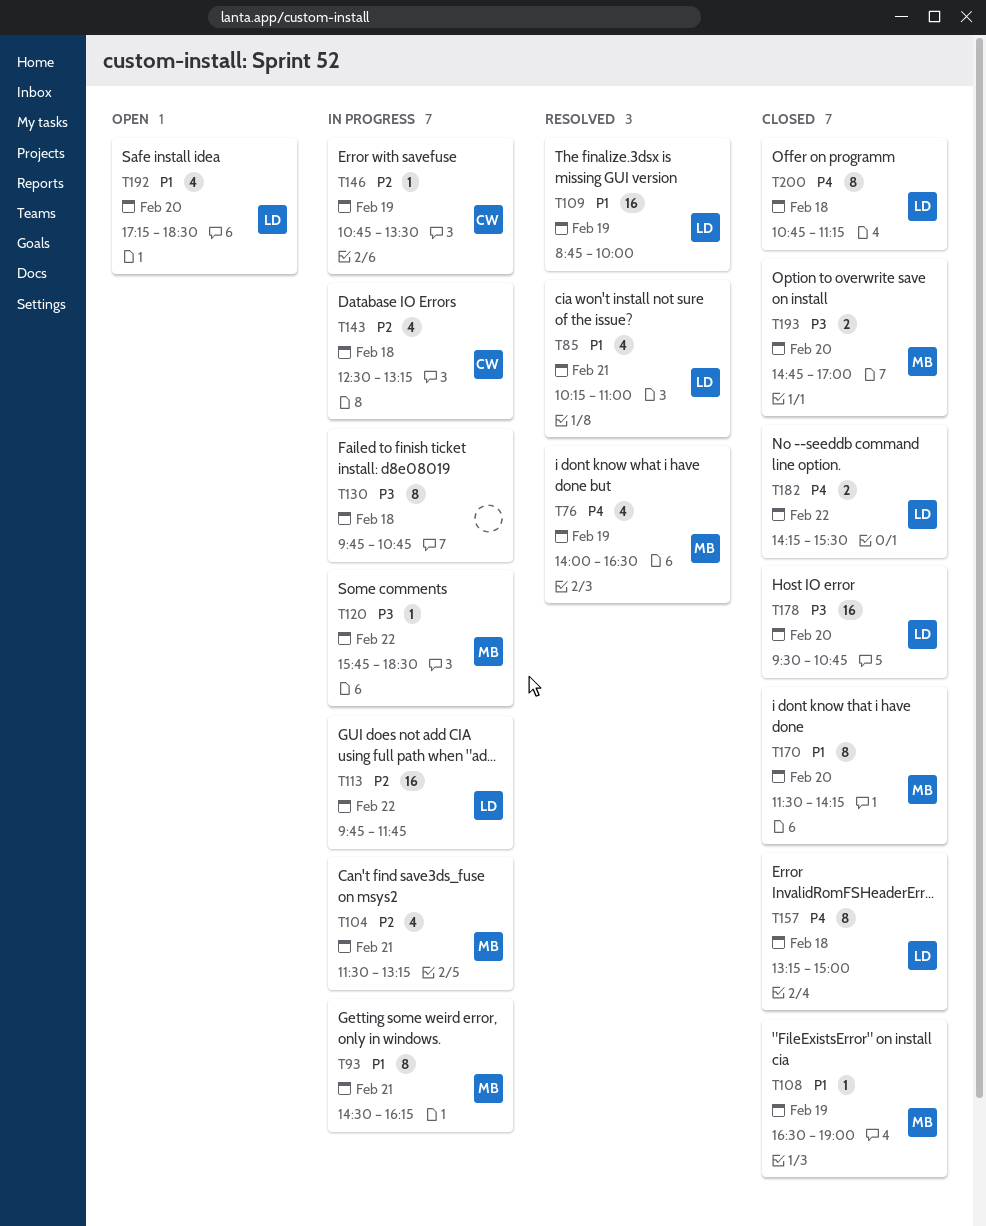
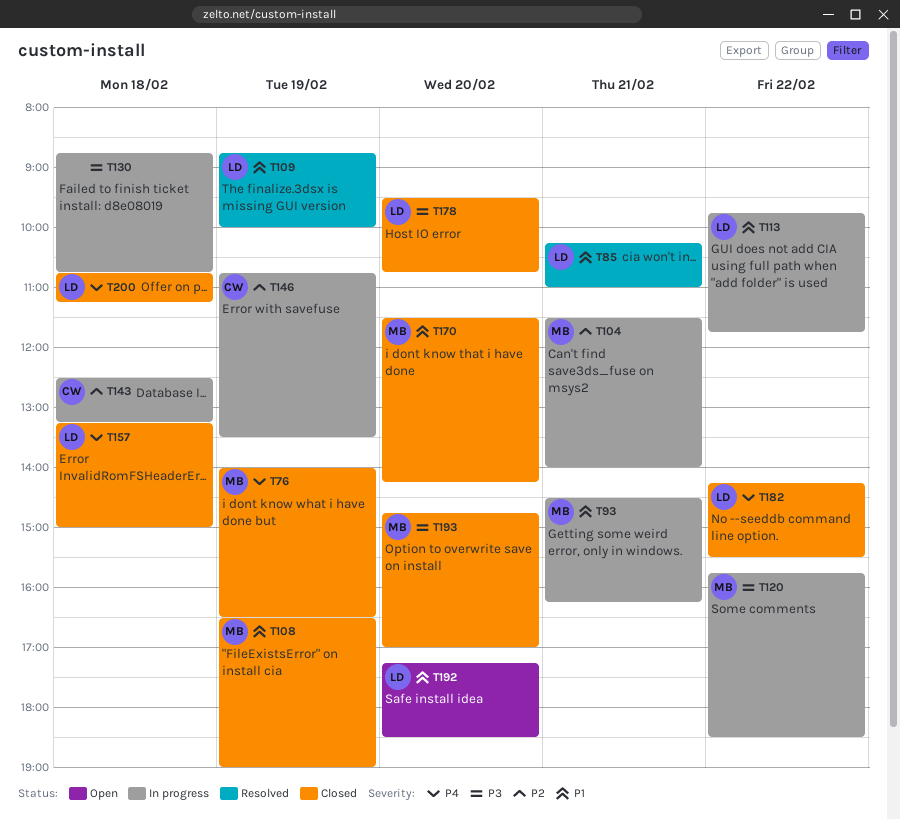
T76, status: Resolved -> Closed
T104, ends: 13:15 -> 14:00
T113, priority: P2 -> P1
T130, begins: 09:45 -> 08:45

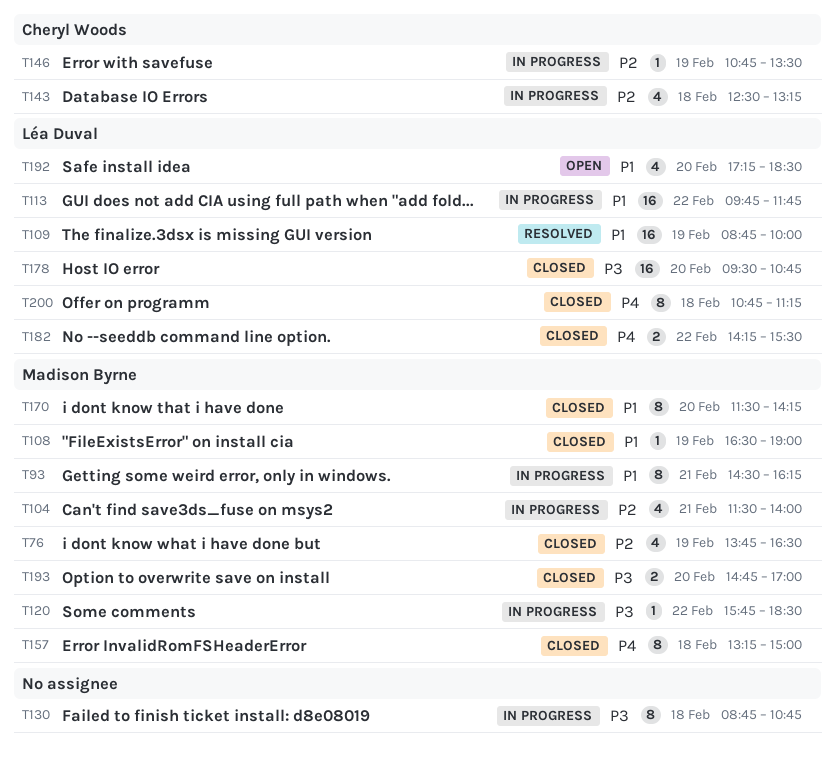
T76, priority: P4 -> P2
T76, begins: 14:00 -> 13:45
T85: present -> none
T157, owner: Léa Duval -> Madison Byrne

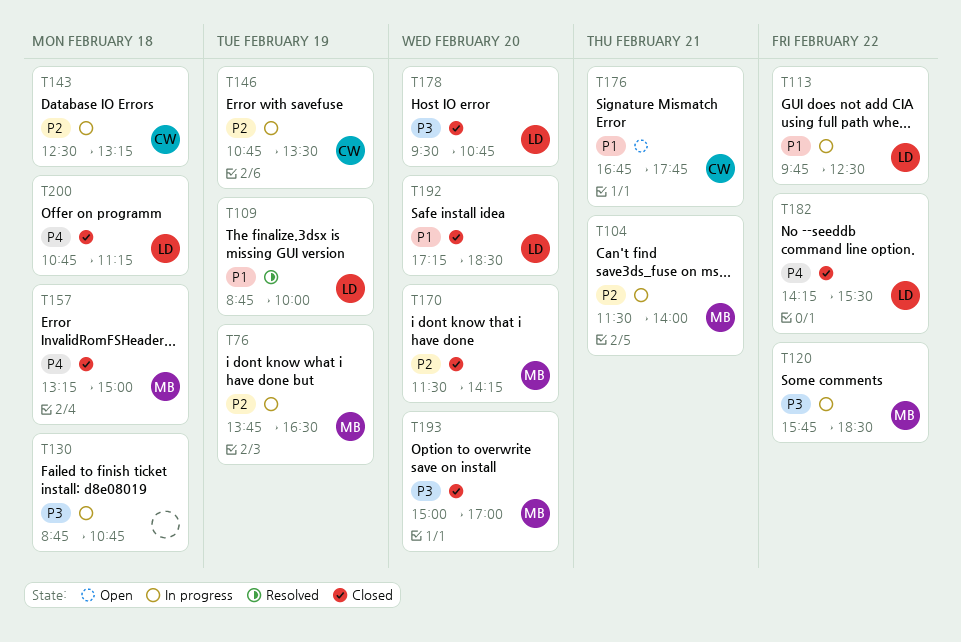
T76, status: Closed -> In progress
T93: present -> none
T108: present -> none
T113, ends: 11:45 -> 12:30
T170, priority: P1 -> P2
T176: none -> present
T192, status: Open -> Closed
T193, begins: 14:45 -> 15:00

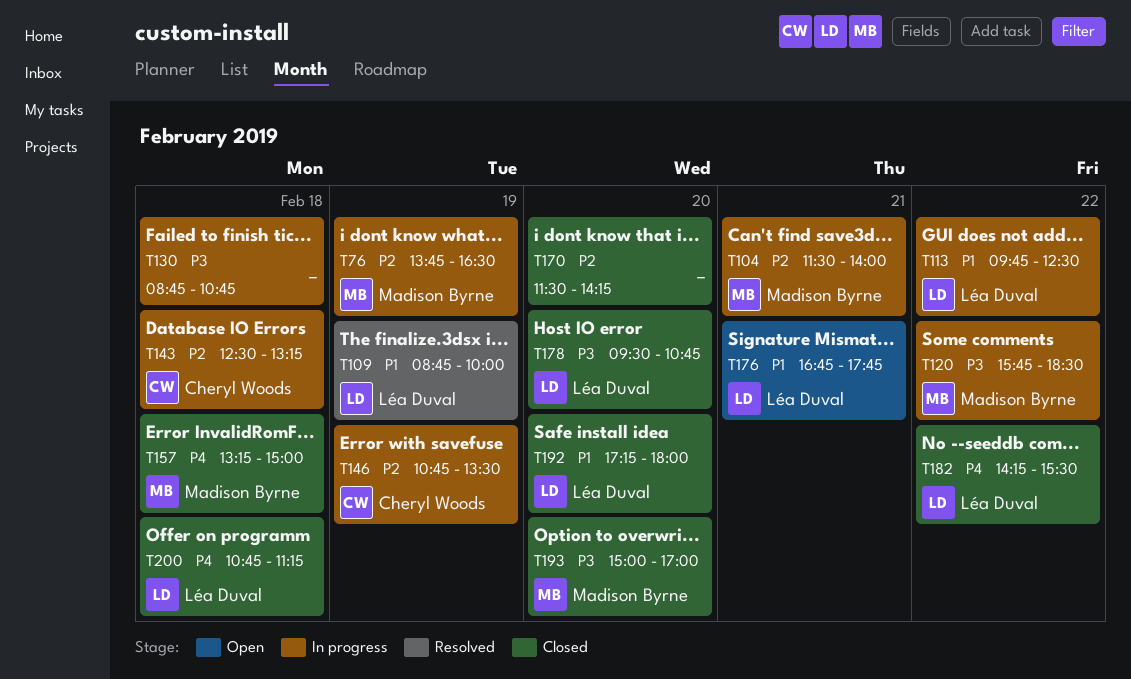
T170, owner: Madison Byrne -> none
T176, owner: Cheryl Woods -> Léa Duval
T192, ends: 18:30 -> 18:00

